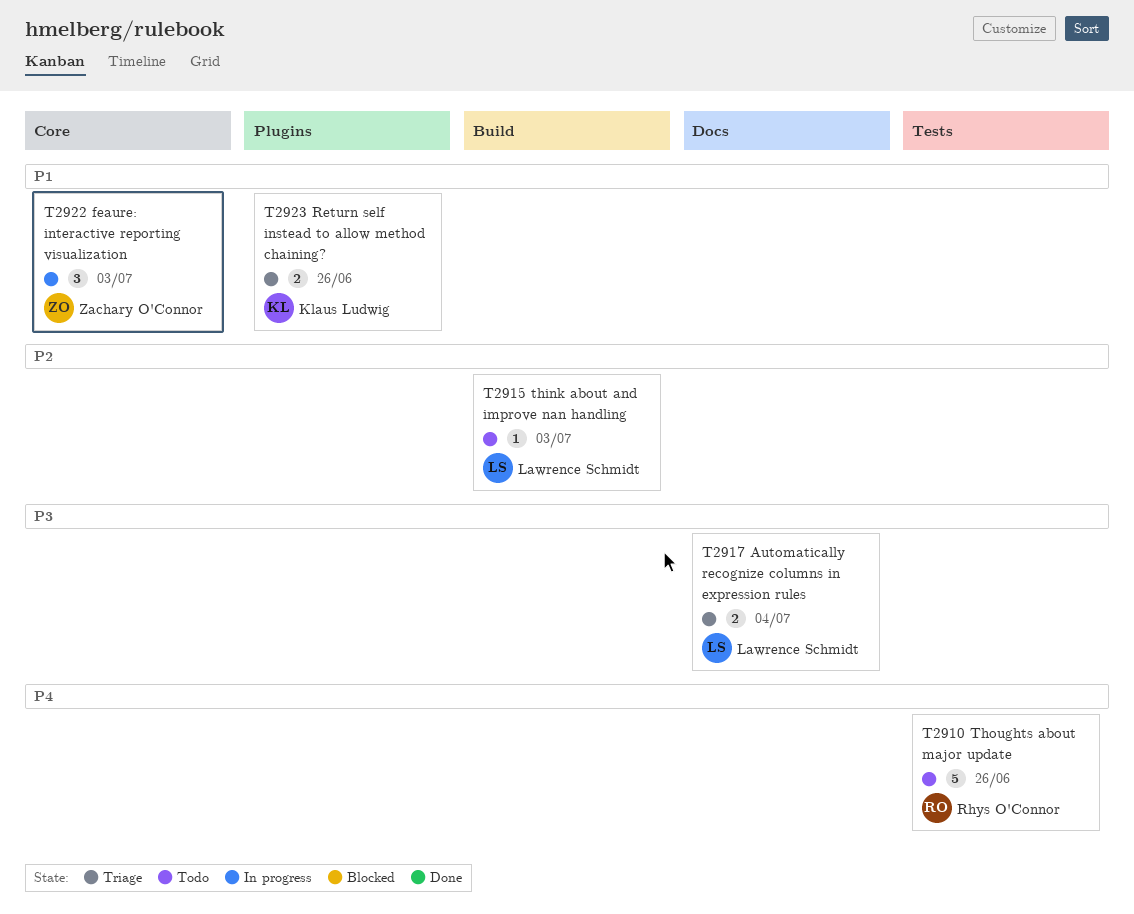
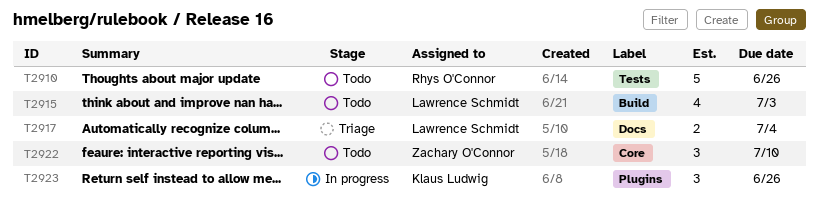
T2915, estimate: 1 -> 4
T2922, status: In progress -> Todo
T2922, due: Jul 3 -> Jul 10
T2923, status: Triage -> In progress
T2923, estimate: 2 -> 3

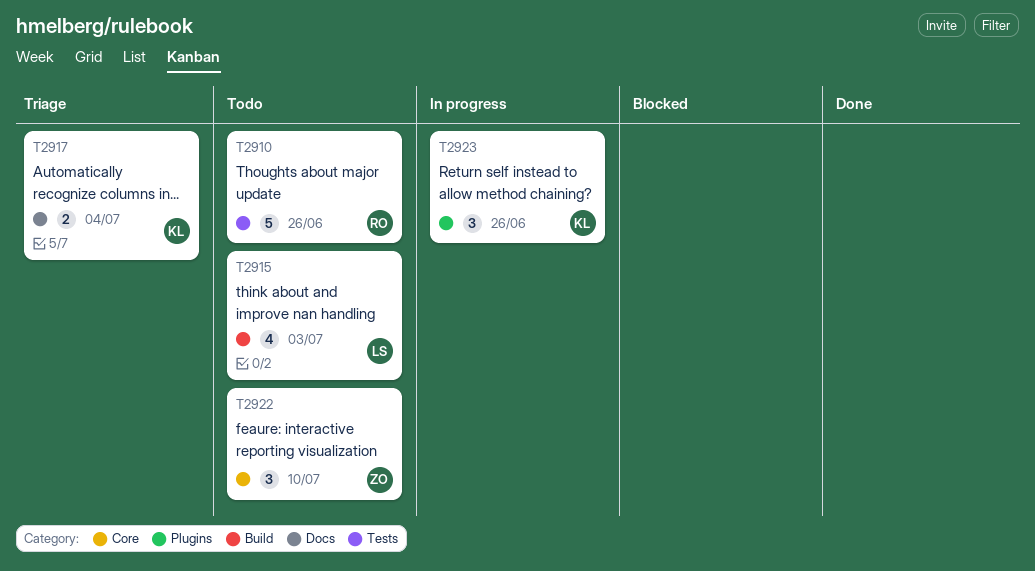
T2917, owner: Lawrence Schmidt -> Klaus Ludwig

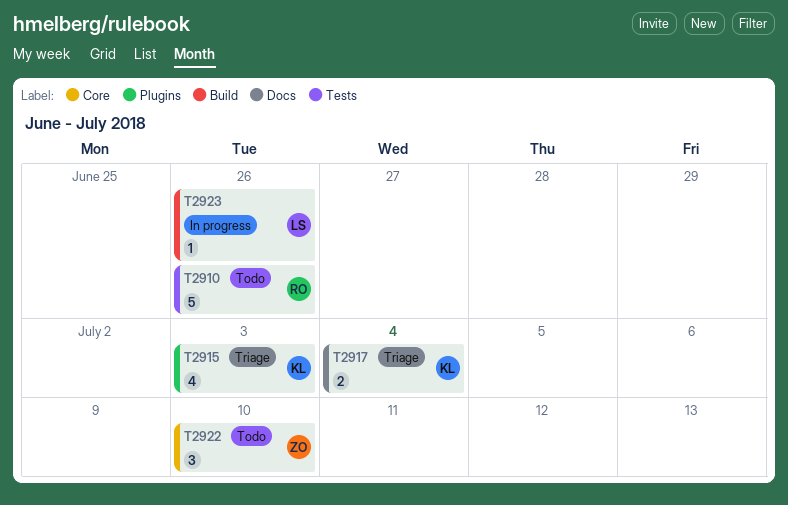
T2915, status: Todo -> Triage
T2915, owner: LS -> KL
T2915, label: Build -> Plugins
T2923, owner: KL -> LS
T2923, label: Plugins -> Build
T2923, estimate: 3 -> 1

